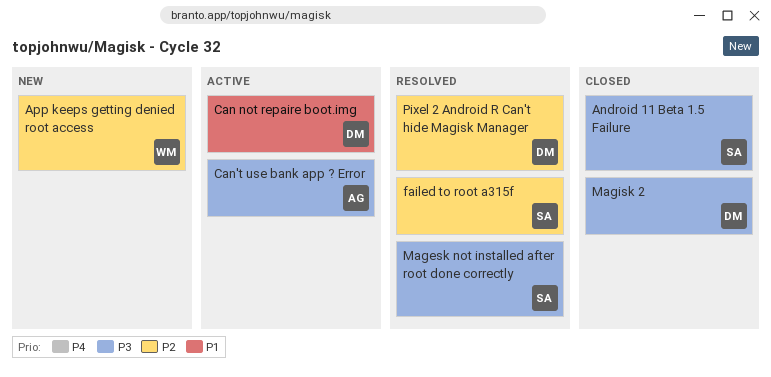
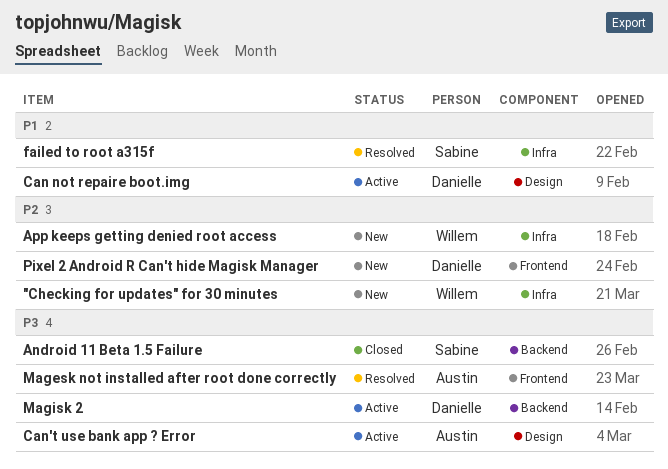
"Checking for updates" for 30 minutes: none -> present
failed to root a315f, priority: P2 -> P1
Magesk not installed after root done correctly, owner: Sabine -> Austin
Magisk 2, status: Closed -> Active
Pixel 2 Android R Can't hide Magisk Manager, status: Resolved -> New

